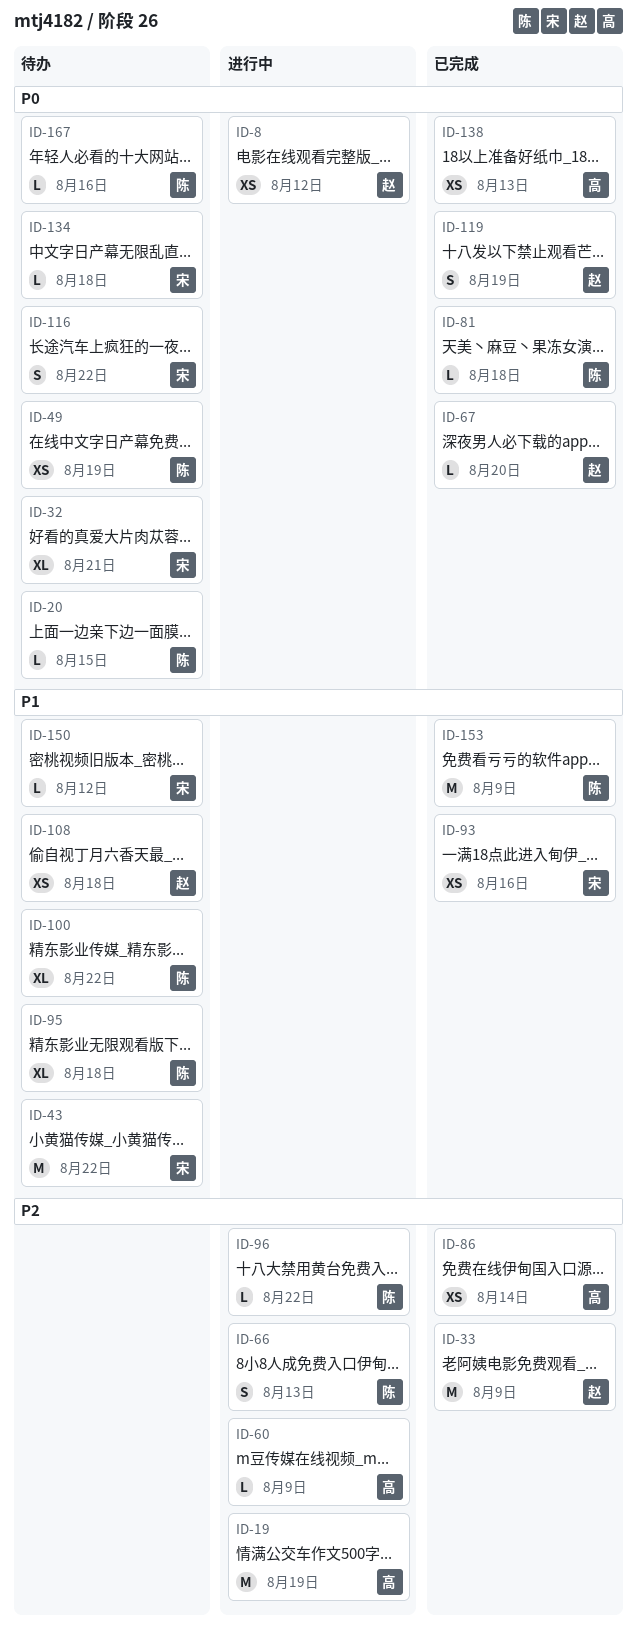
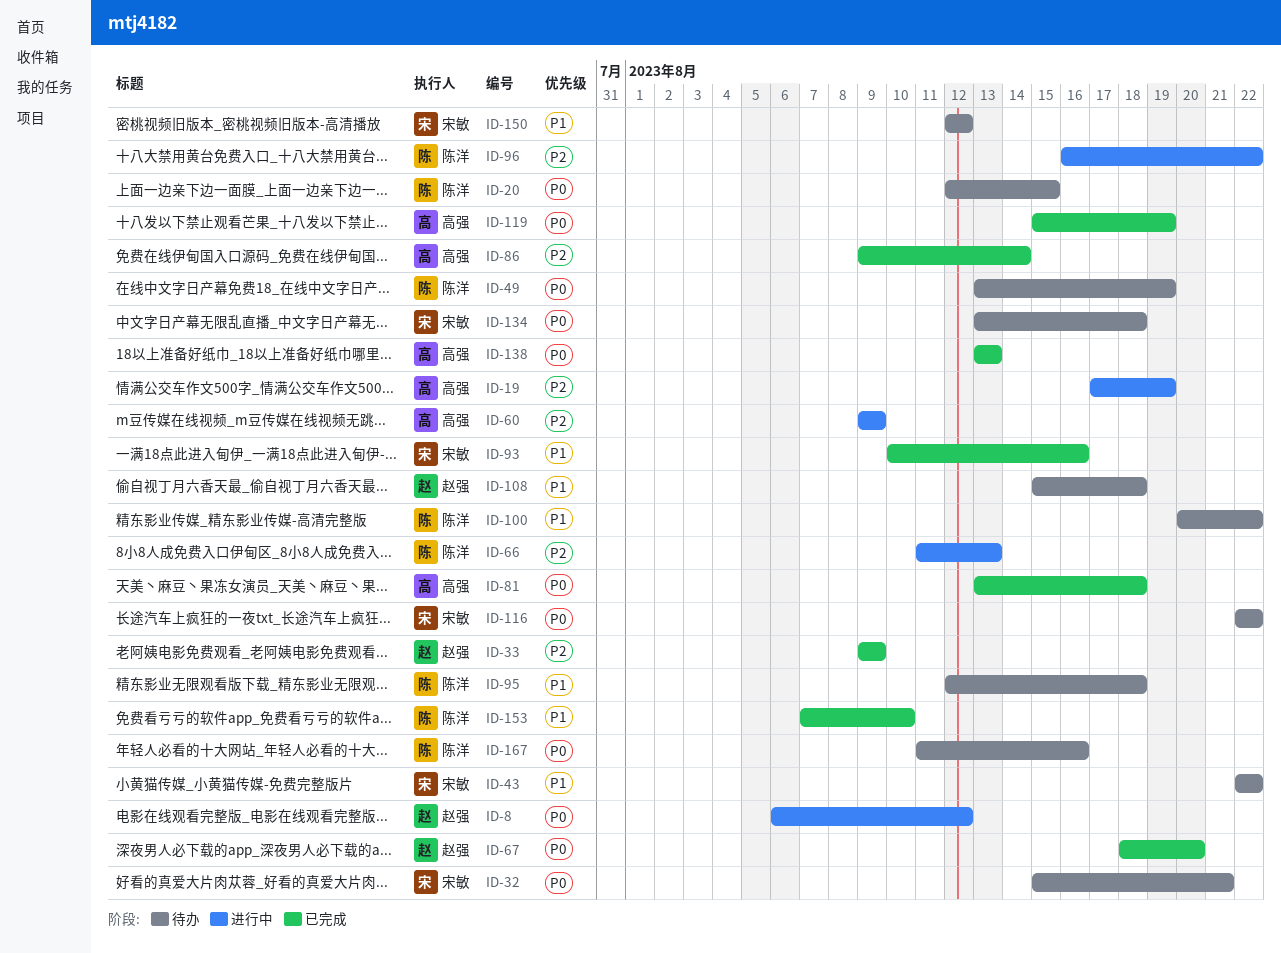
ID-81, owner: 陈洋 -> 高强
ID-119, owner: 赵强 -> 高强
ID-153, due: Aug 9 -> Aug 10

